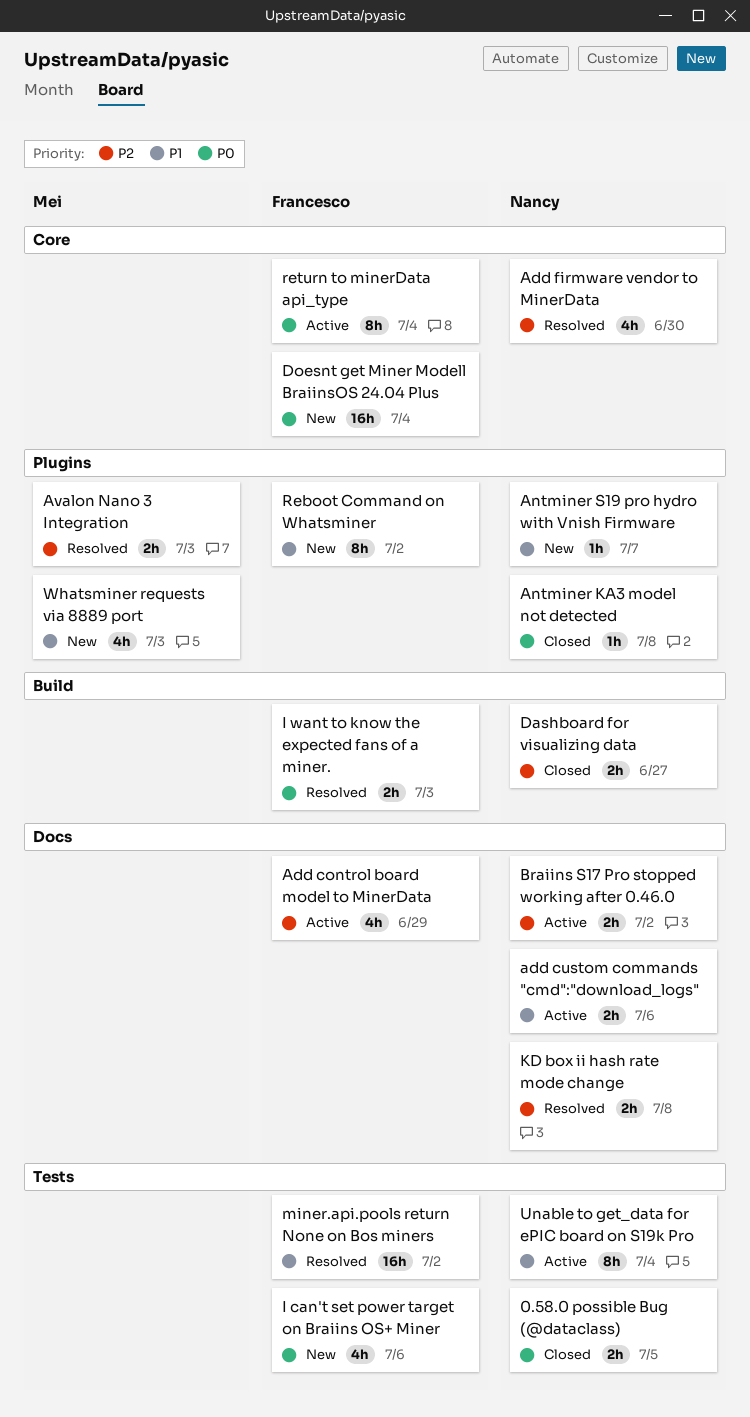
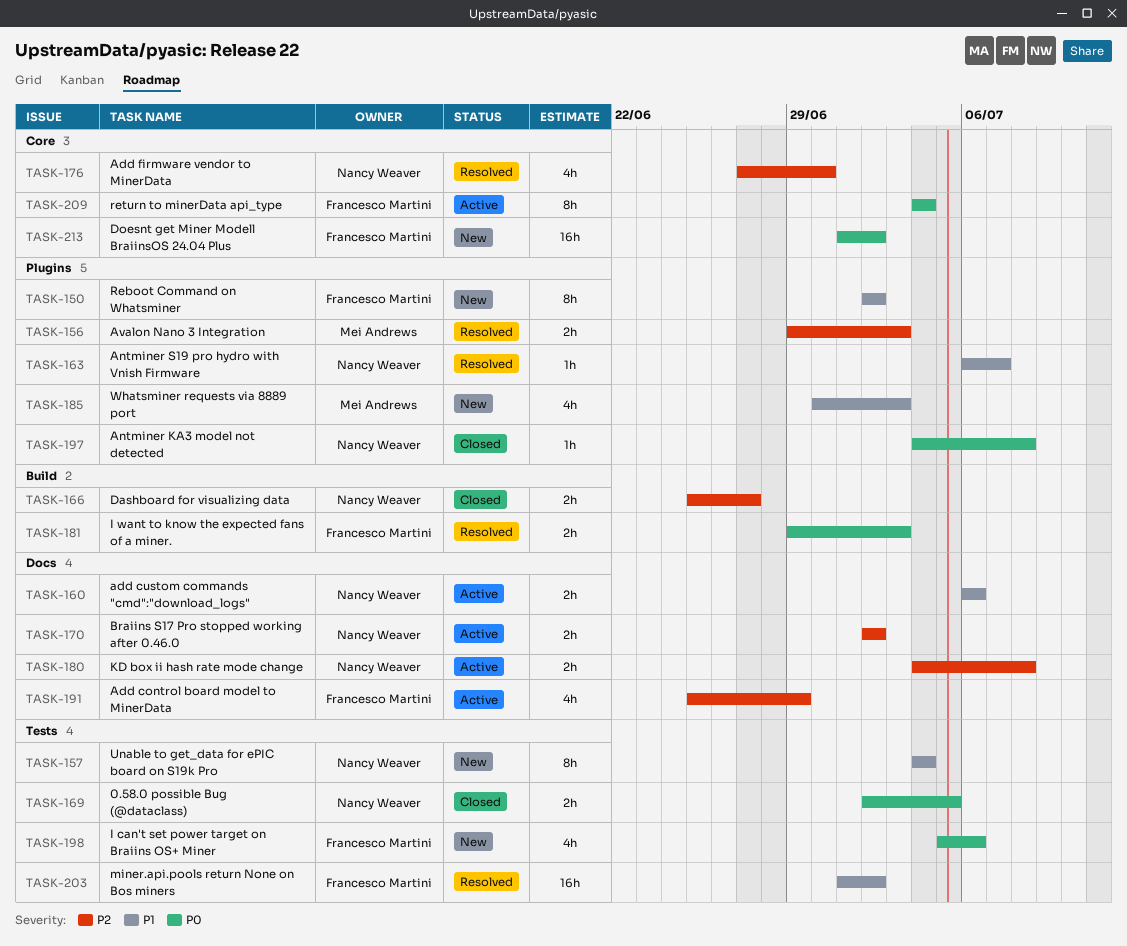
Antminer S19 pro hydro with Vnish Firmware, status: New -> Resolved
Doesnt get Miner Modell BraiinsOS 24.04 Plus, due: Jul 4 -> Jul 2
KD box ii hash rate mode change, status: Resolved -> Active
Unable to get_data for ePIC board on S19k Pro, status: Active -> New

